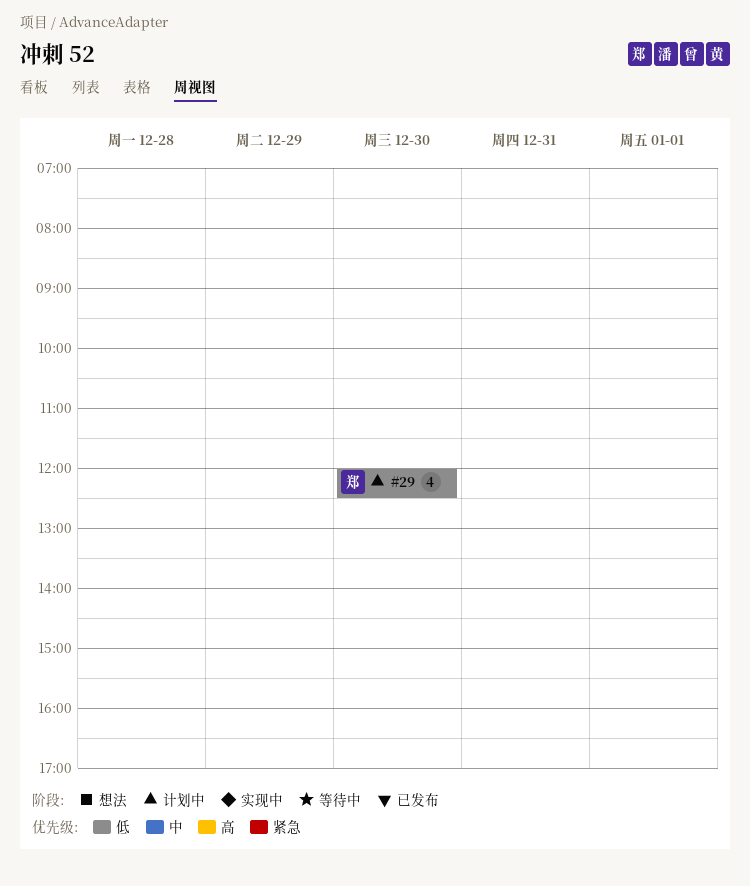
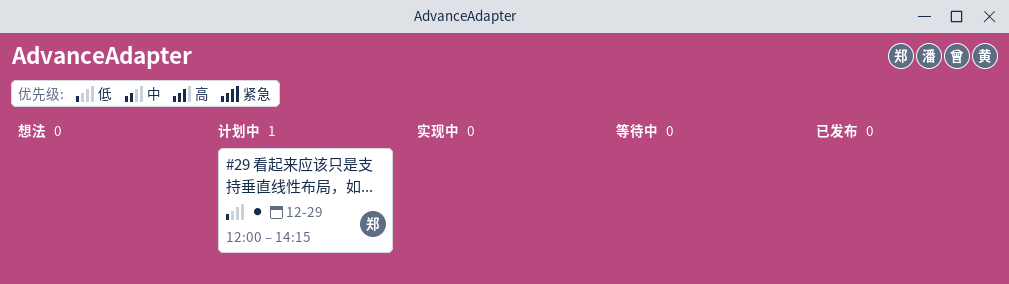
#29, estimate: 4 -> 1
#29, day: Dec 30 -> Dec 29
#29, ends: 12:30 -> 14:15

